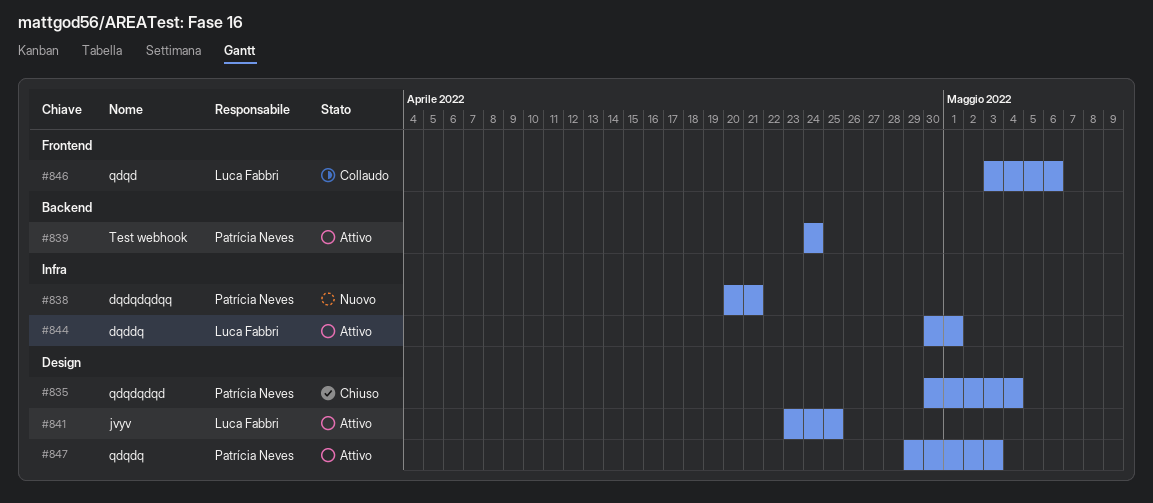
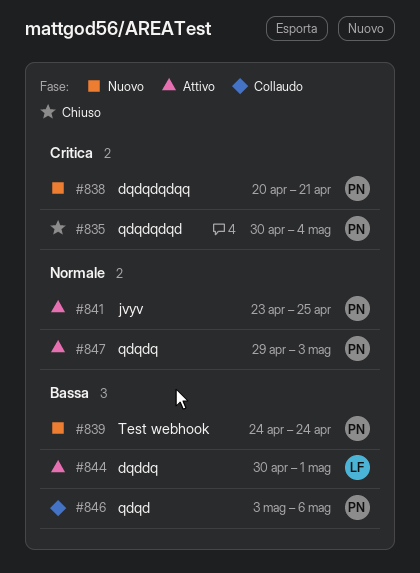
#839, status: Attivo -> Nuovo
#841, owner: Luca Fabbri -> Patrícia Neves
#846, owner: Luca Fabbri -> Patrícia Neves

